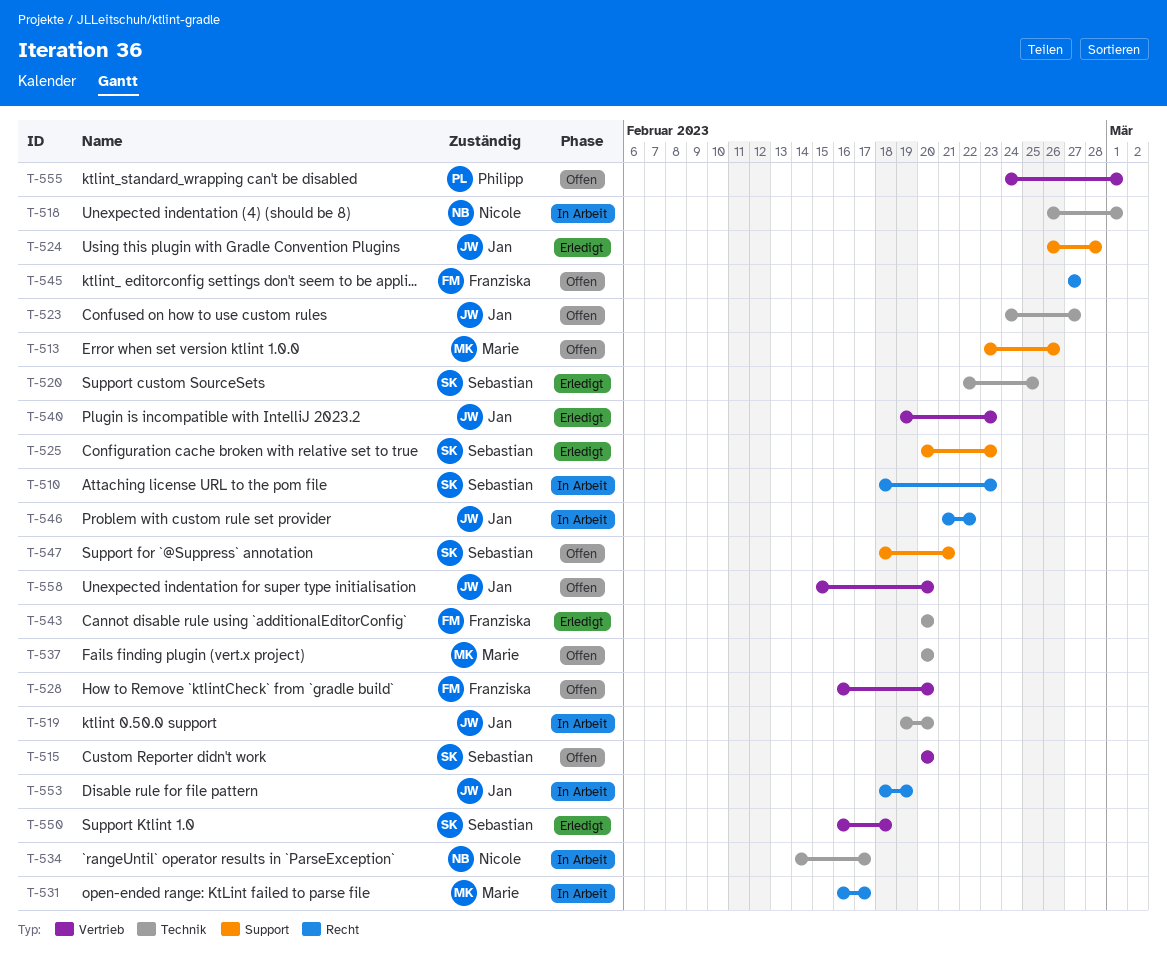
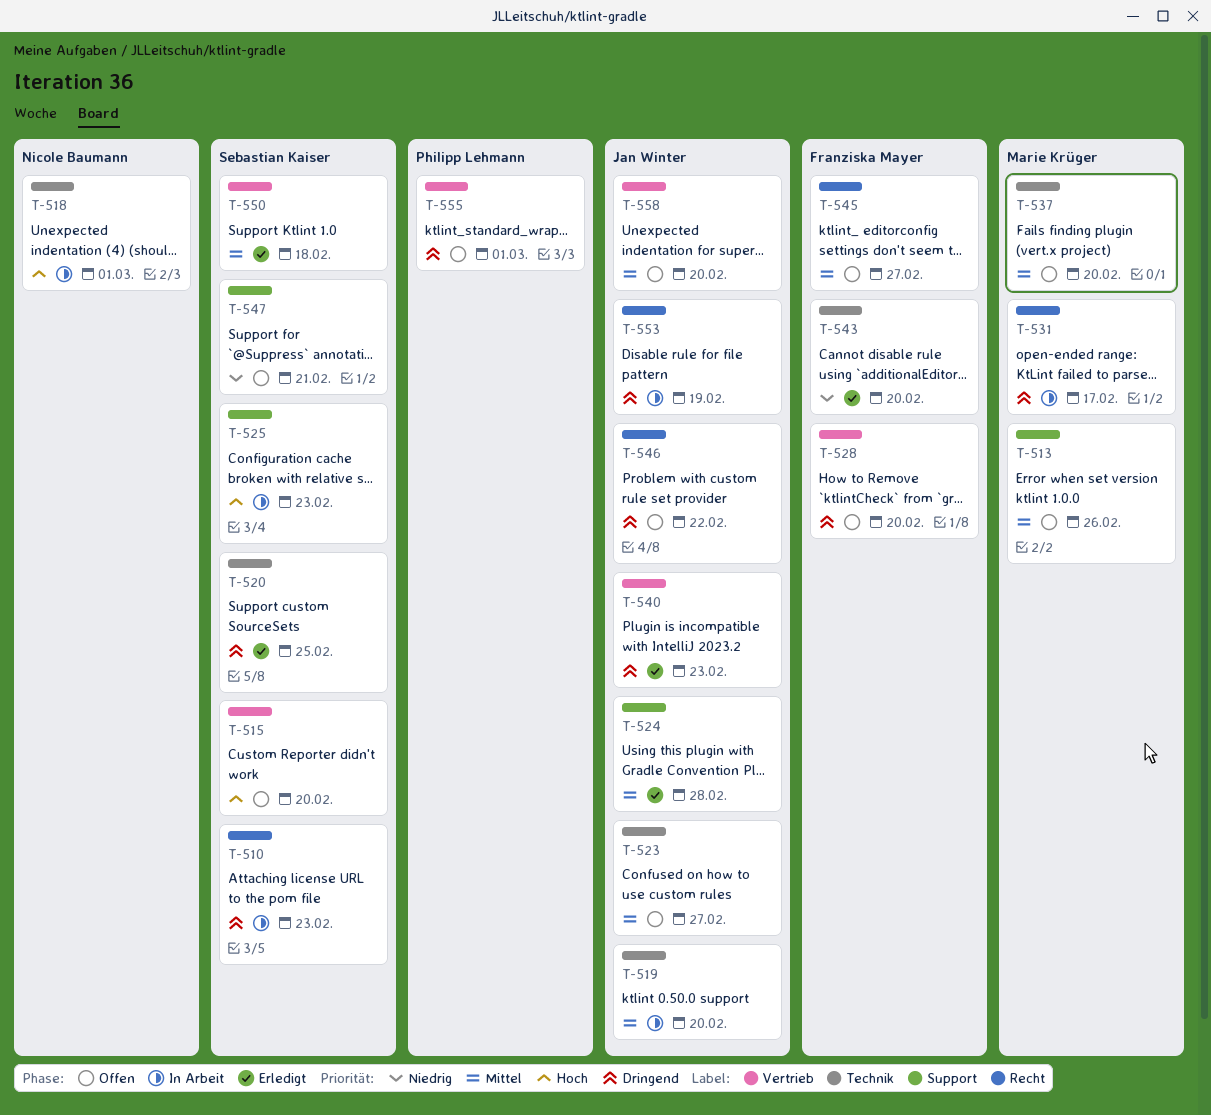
T-525, status: Erledigt -> In Arbeit
T-534: present -> none
T-546, status: In Arbeit -> Offen

